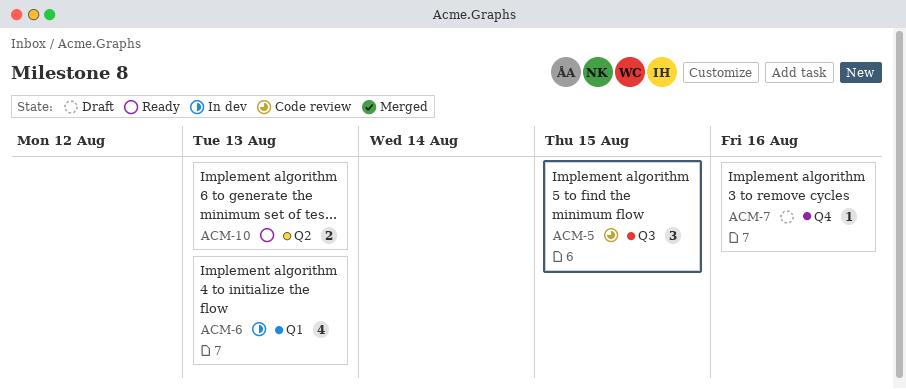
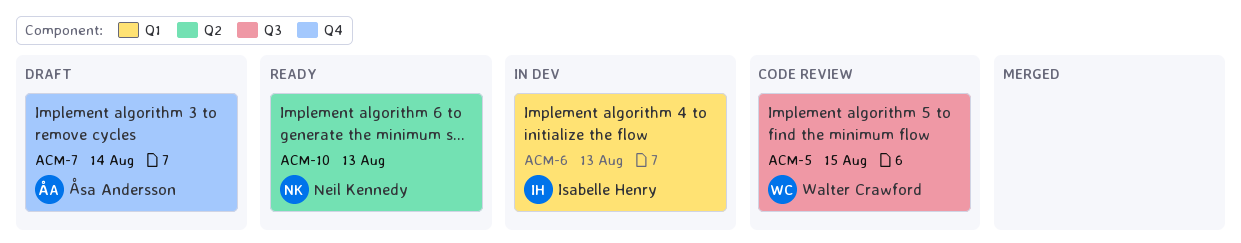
ACM-7, due: Aug 16 -> Aug 14

